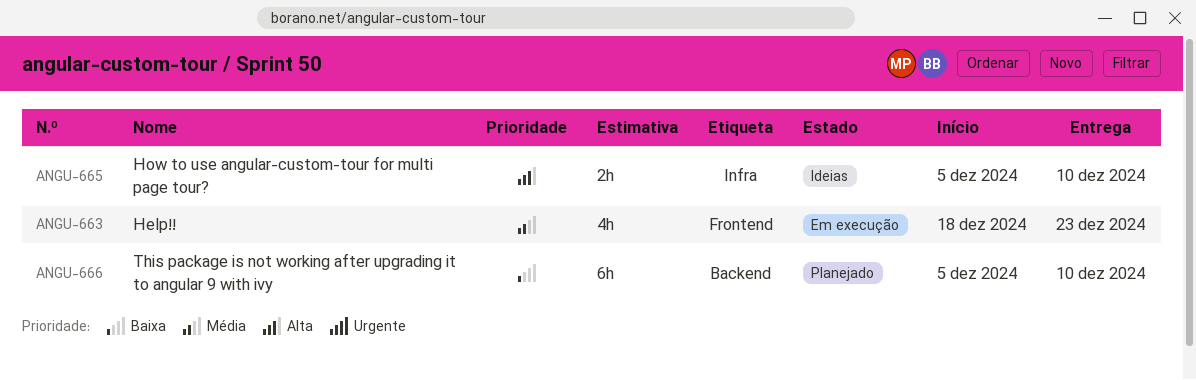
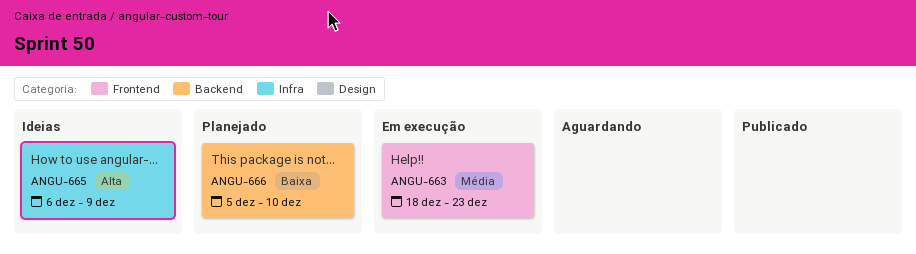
ANGU-665, start: Dec 5 -> Dec 6
ANGU-665, due: Dec 10 -> Dec 9

